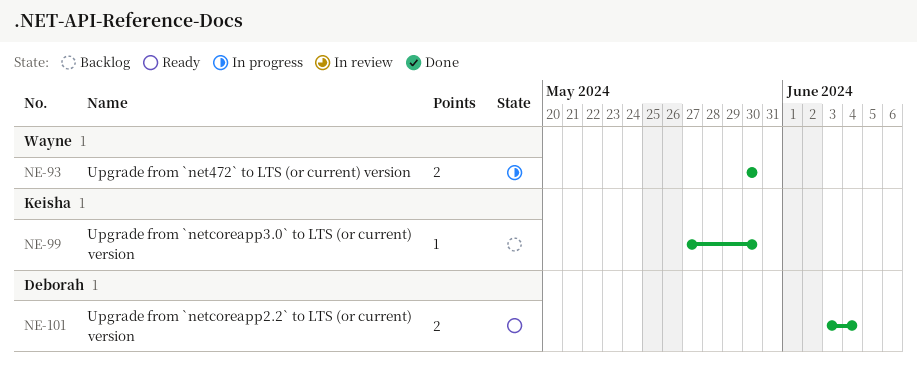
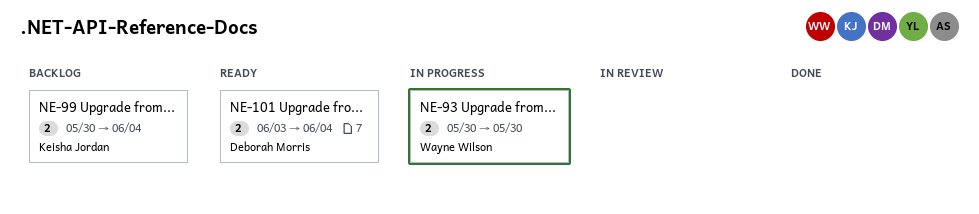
NE-99, estimate: 1 -> 2
NE-99, start: May 27 -> May 30
NE-99, due: May 30 -> Jun 4

